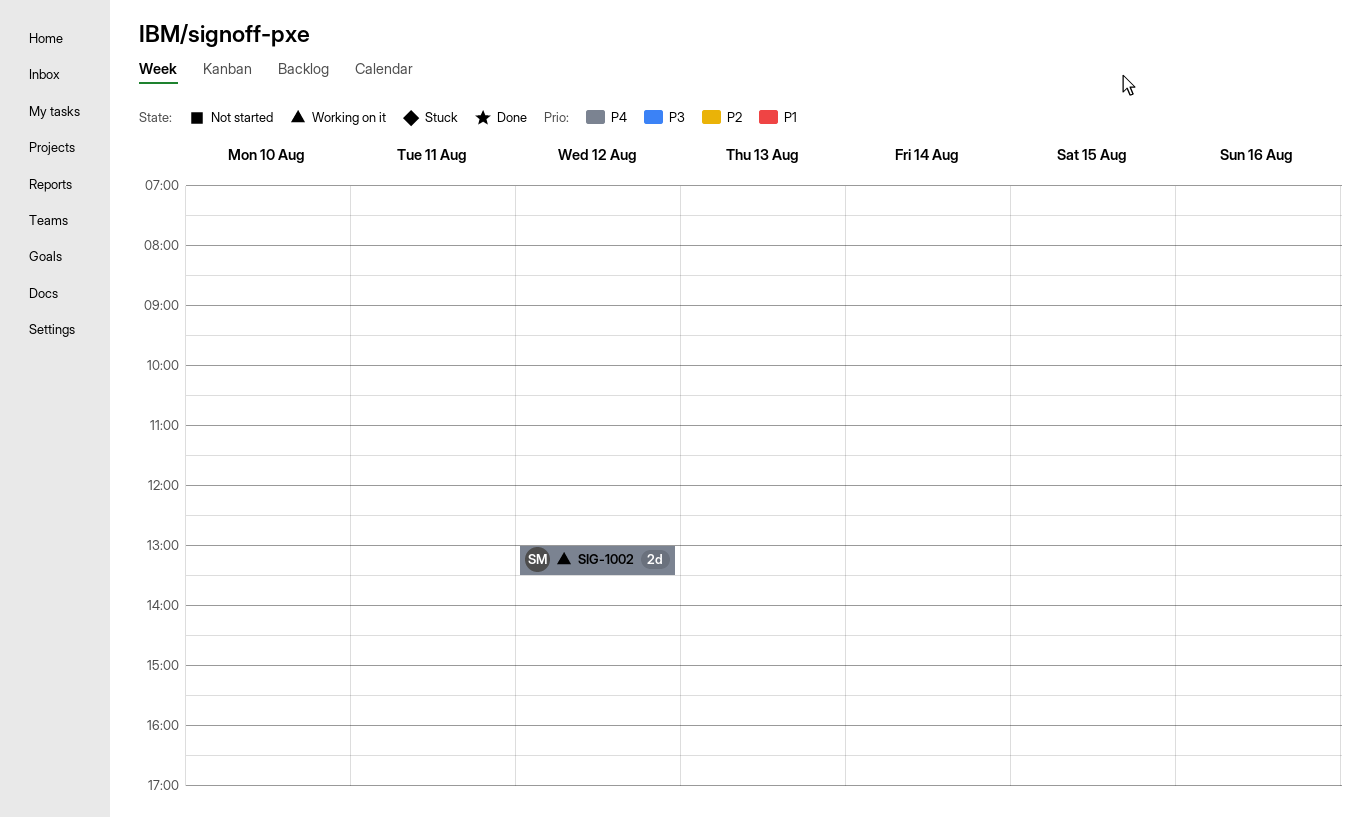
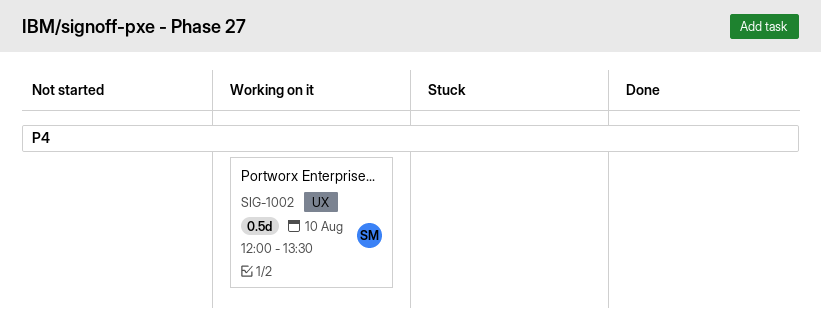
SIG-1002, estimate: 2d -> 0.5d
SIG-1002, day: Aug 12 -> Aug 10
SIG-1002, begins: 13:00 -> 12:00

